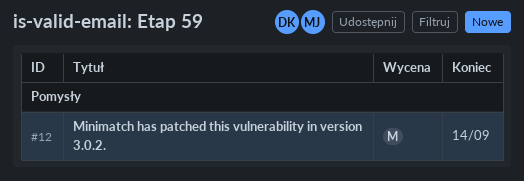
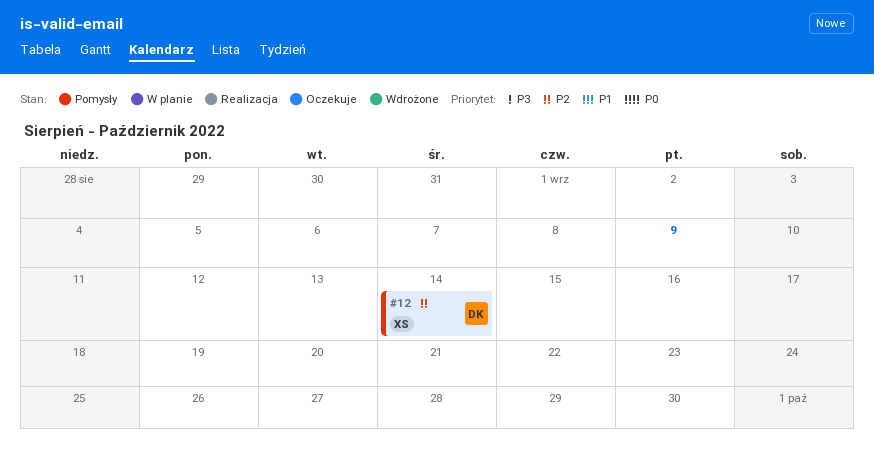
#12, estimate: M -> XS

